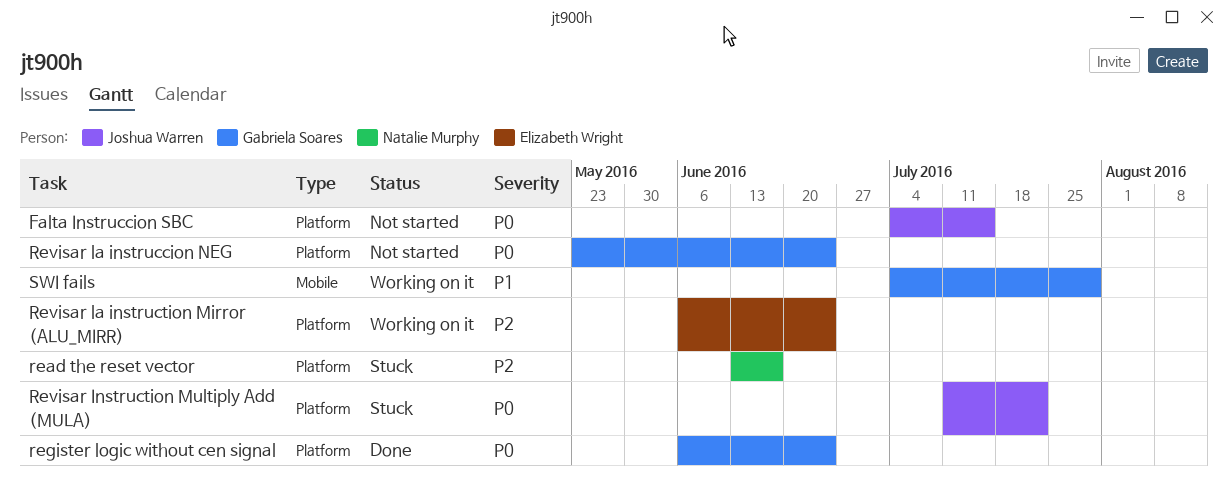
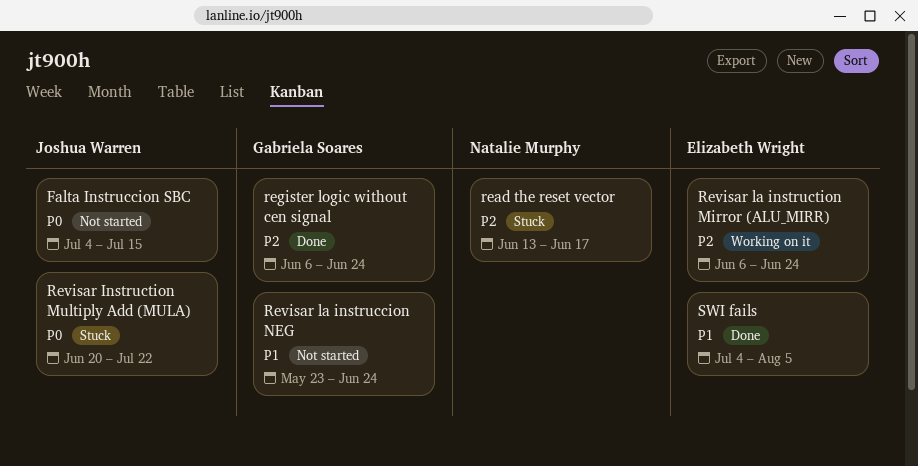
register logic without cen signal, priority: P0 -> P2
Revisar Instruction Multiply Add (MULA), start: Jul 11 -> Jun 20
Revisar la instruccion NEG, priority: P0 -> P1
SWI fails, status: Working on it -> Done
SWI fails, owner: Gabriela Soares -> Elizabeth Wright
SWI fails, due: Jul 29 -> Aug 5

